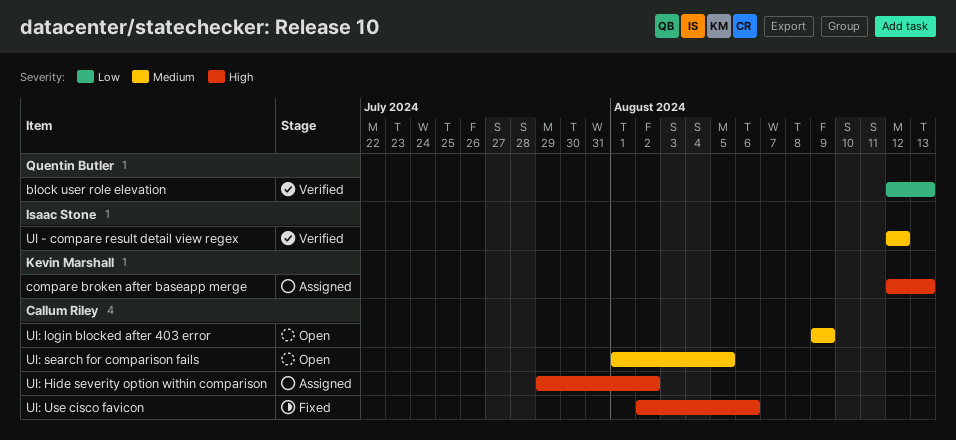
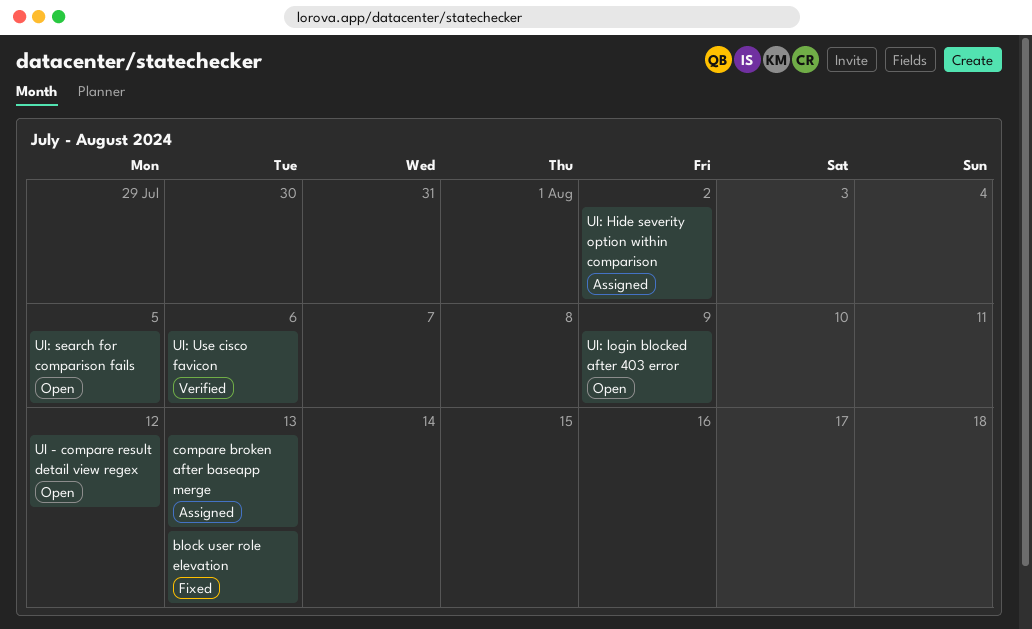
block user role elevation, status: Verified -> Fixed
UI - compare result detail view regex, status: Verified -> Open
UI: Use cisco favicon, status: Fixed -> Verified

